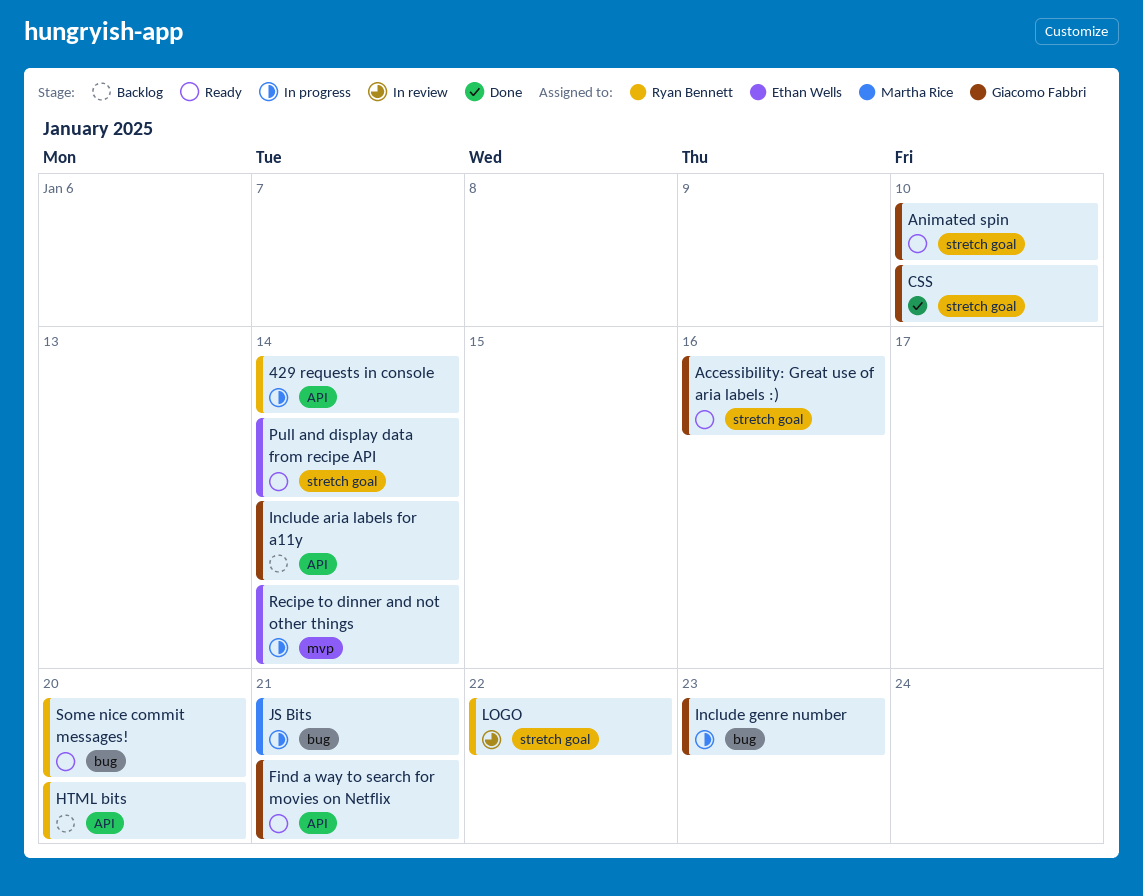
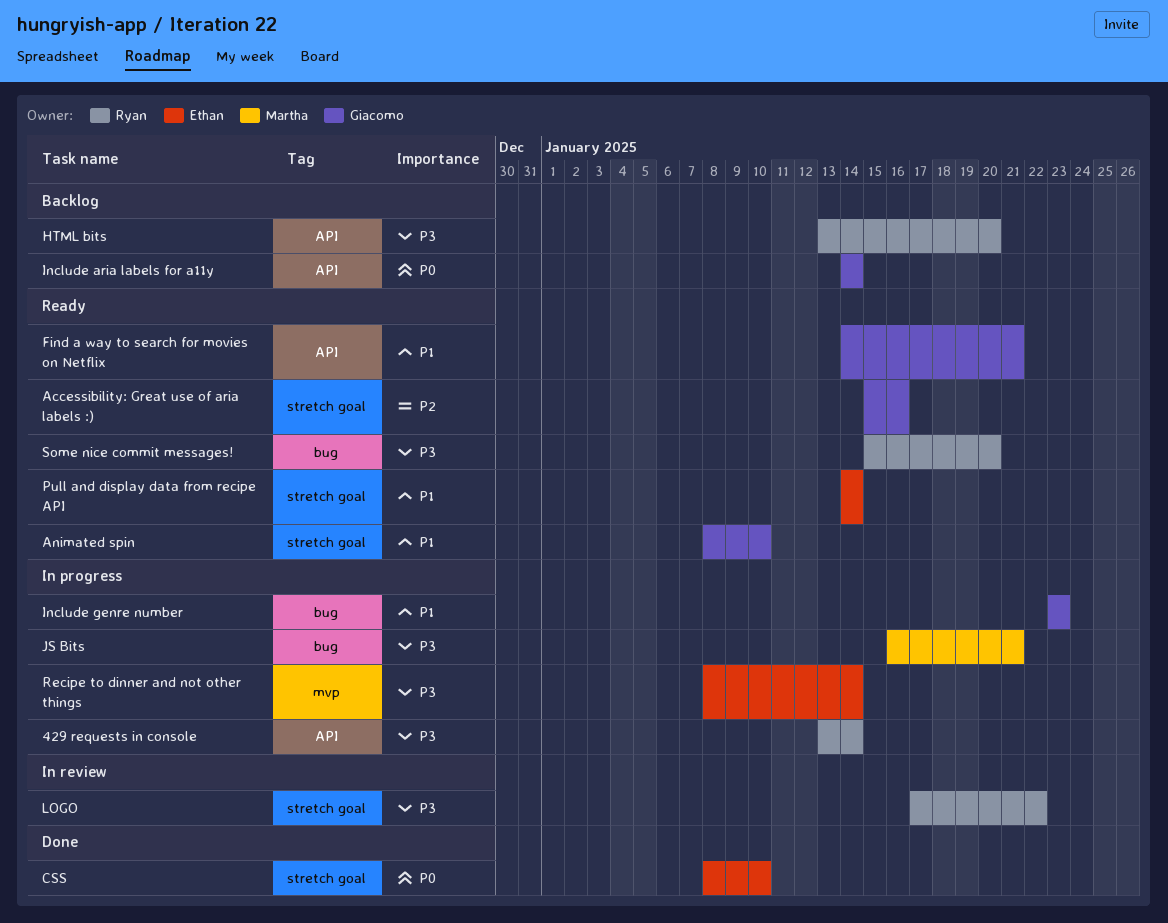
CSS, owner: Giacomo Fabbri -> Ethan Wells

